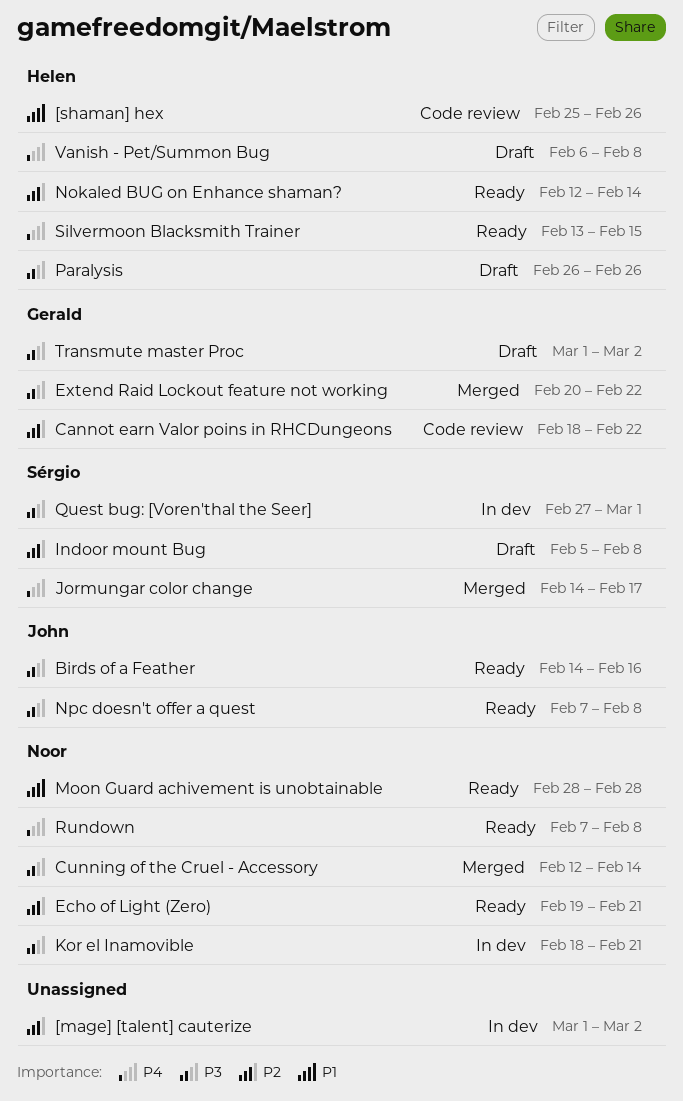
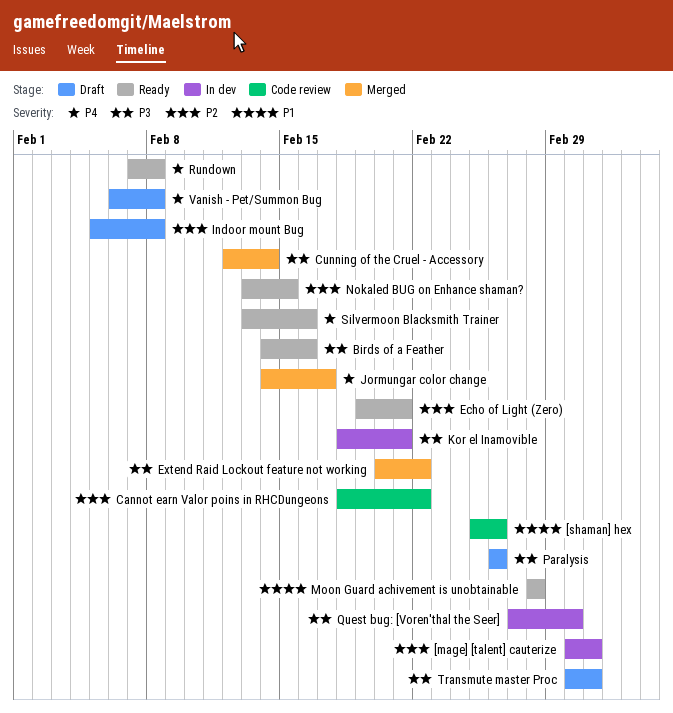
Nokaled BUG on Enhance shaman?, start: Feb 12 -> Feb 13
Nokaled BUG on Enhance shaman?, due: Feb 14 -> Feb 15
Npc doesn't offer a quest: present -> none
Silvermoon Blacksmith Trainer, due: Feb 15 -> Feb 16

